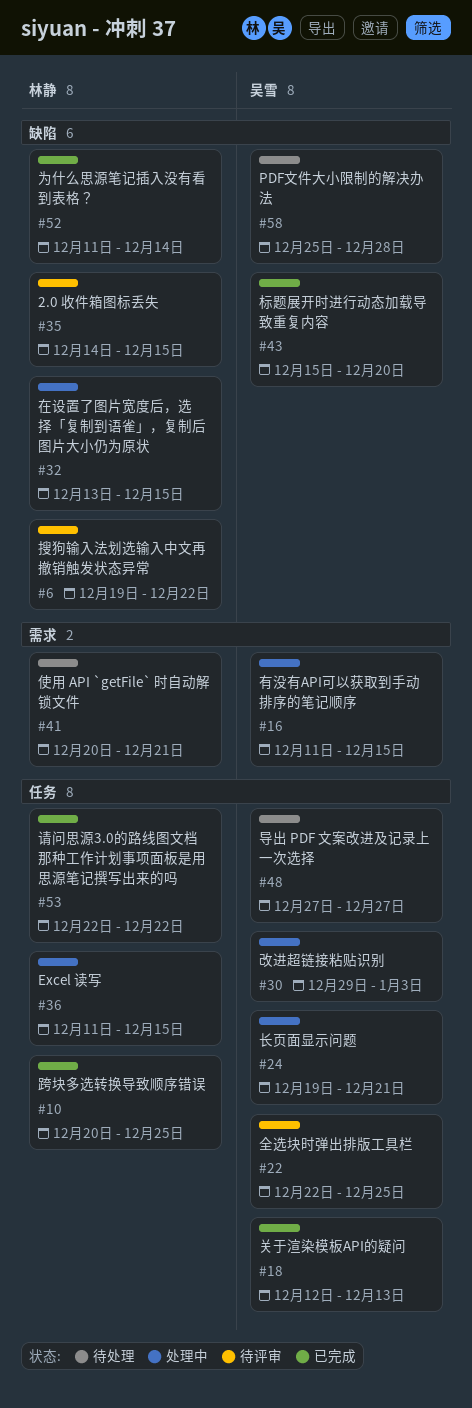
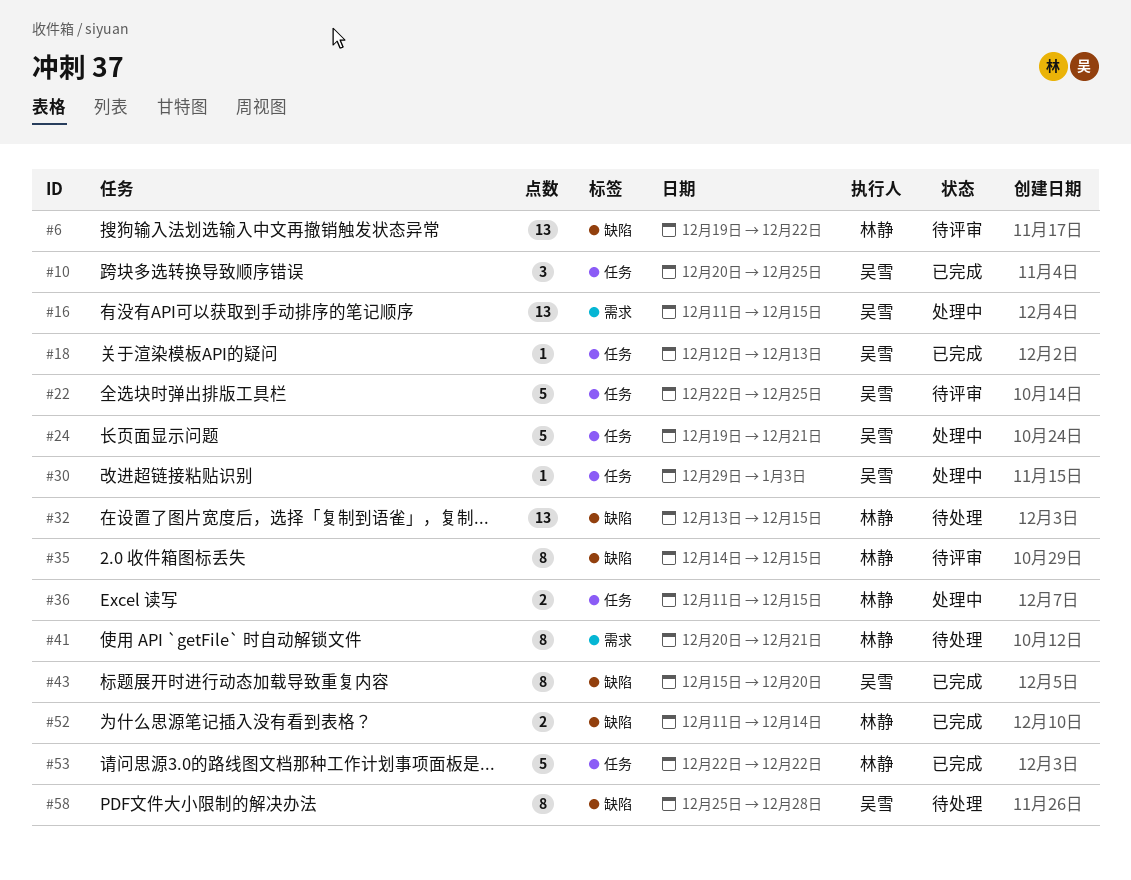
#10, owner: 林静 -> 吴雪
#32, status: 处理中 -> 待处理
#48: present -> none

